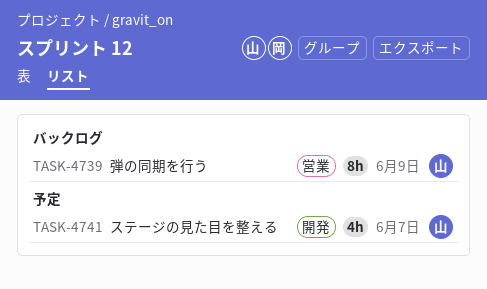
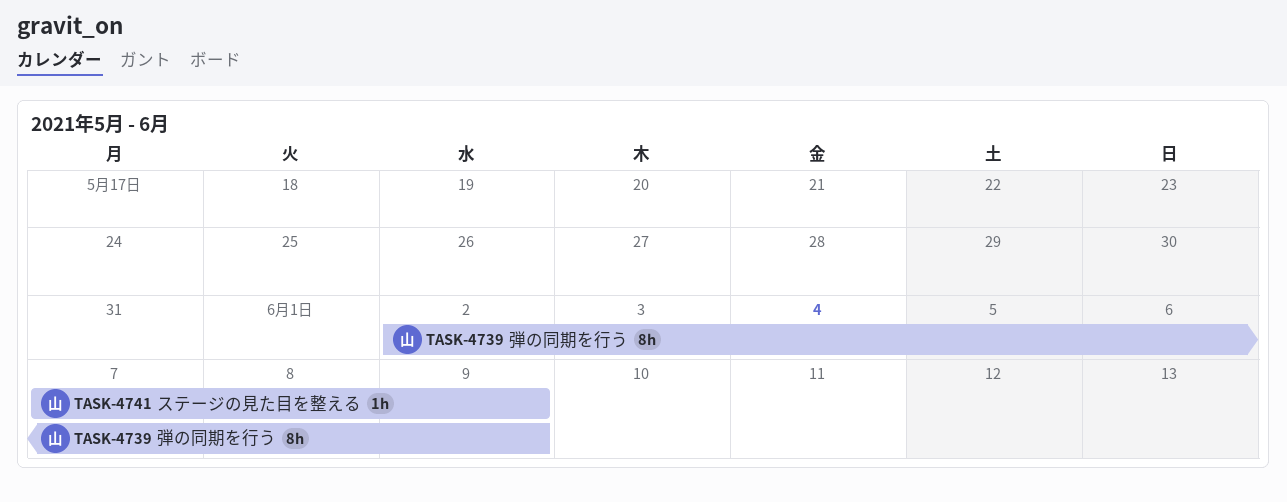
TASK-4741, estimate: 4h -> 1h
TASK-4741, due: Jun 7 -> Jun 9

